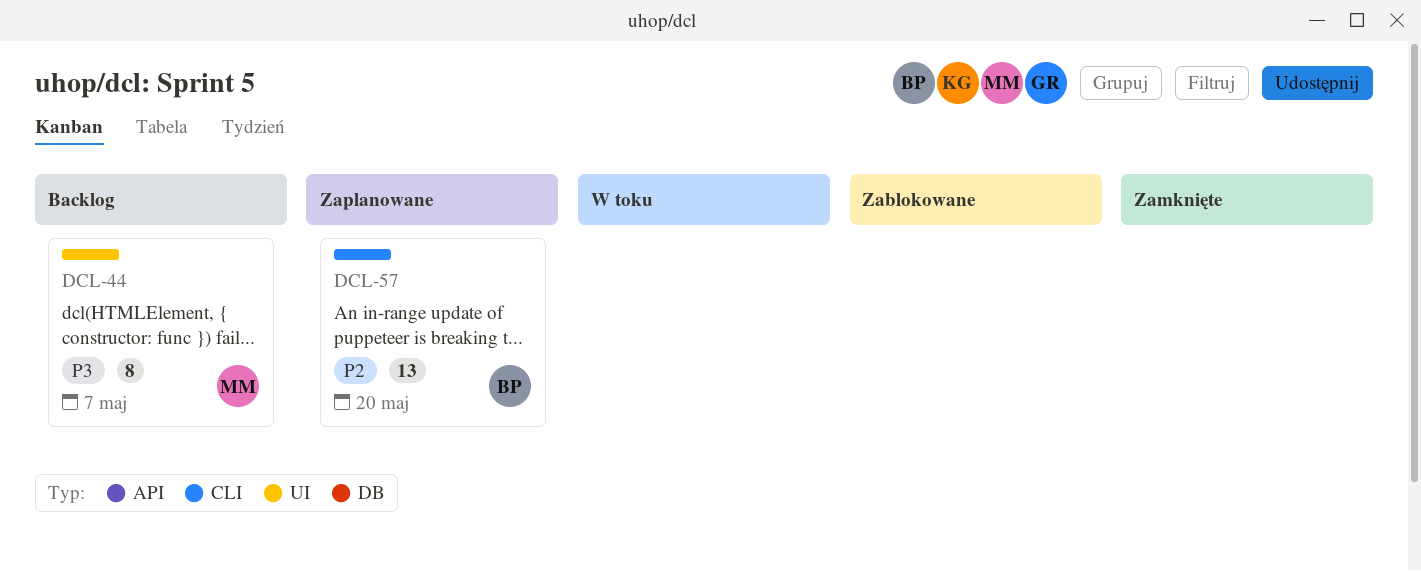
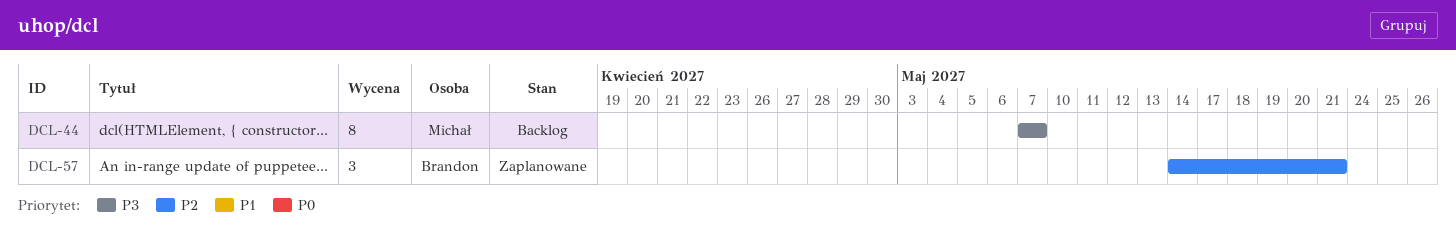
DCL-57, estimate: 13 -> 3
DCL-57, due: May 20 -> May 21

